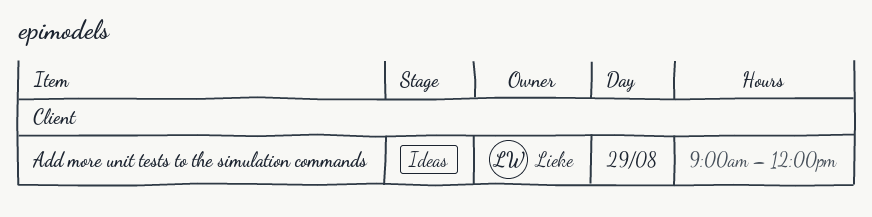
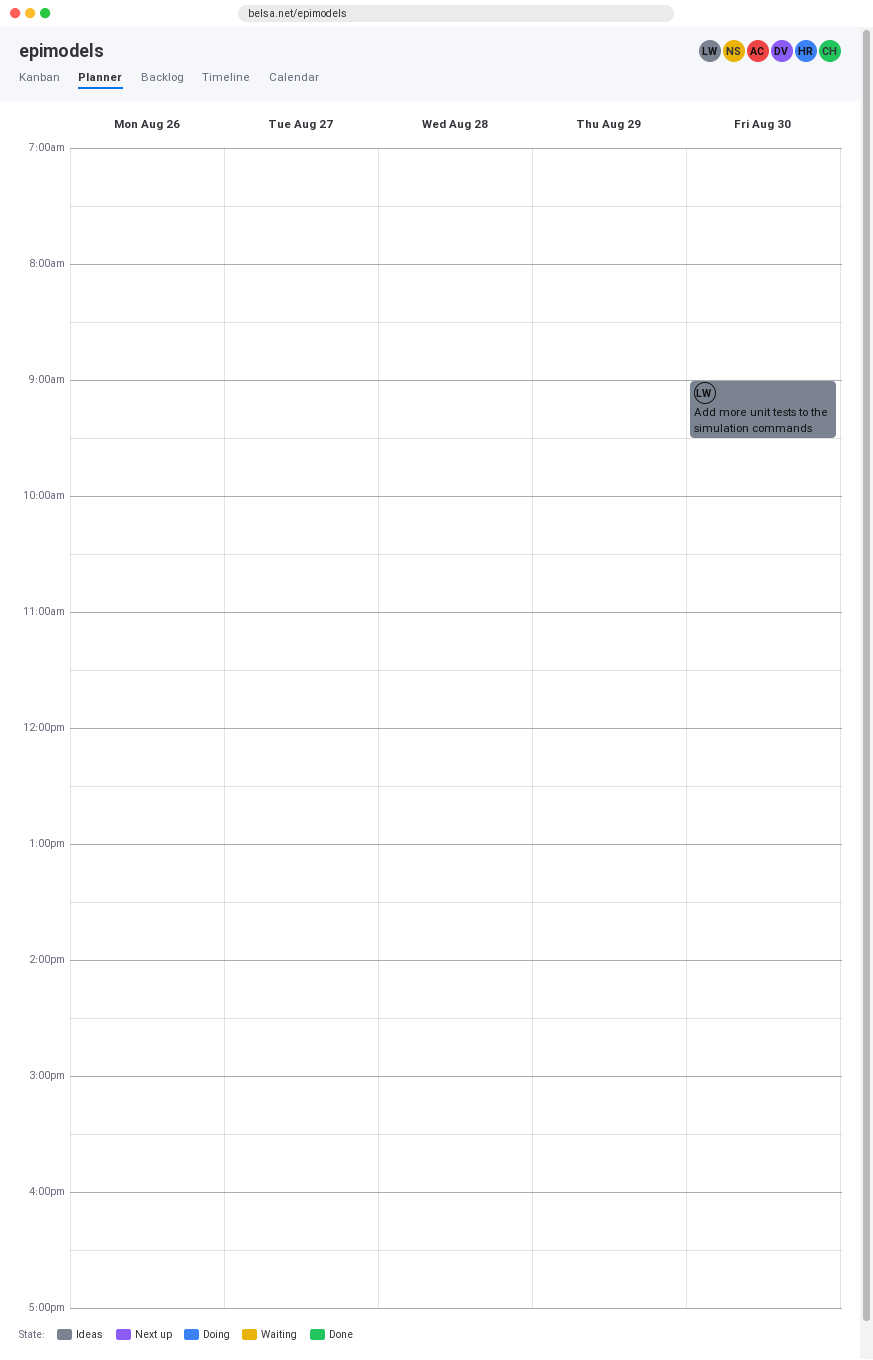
Add more unit tests to the simulation commands, day: Aug 29 -> Aug 30
Add more unit tests to the simulation commands, ends: 12:00 -> 09:30

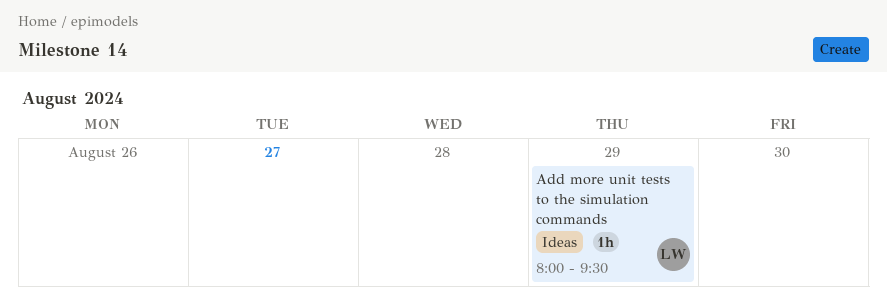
Add more unit tests to the simulation commands, day: Aug 30 -> Aug 29
Add more unit tests to the simulation commands, begins: 09:00 -> 08:00

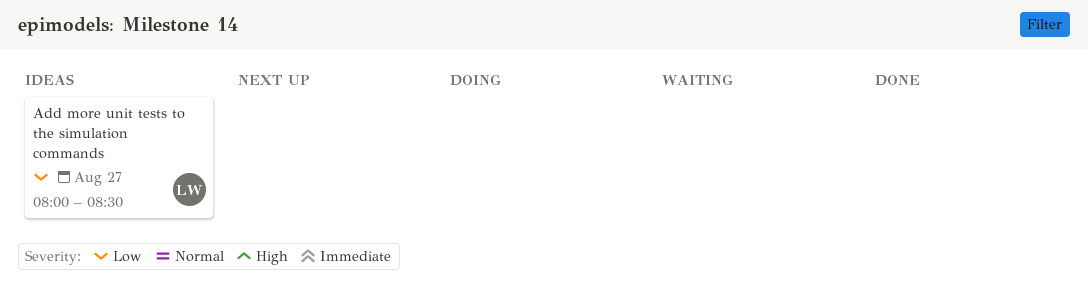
Add more unit tests to the simulation commands, day: Aug 29 -> Aug 27
Add more unit tests to the simulation commands, ends: 09:30 -> 08:30

